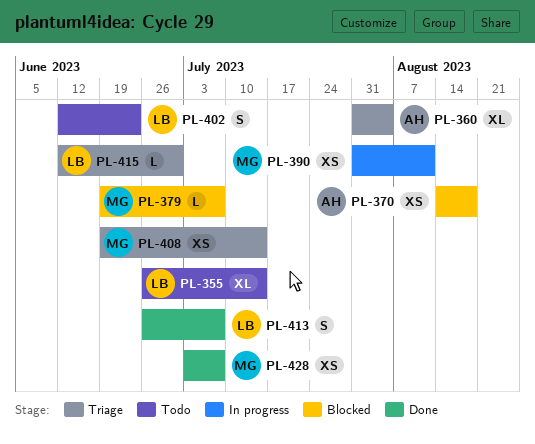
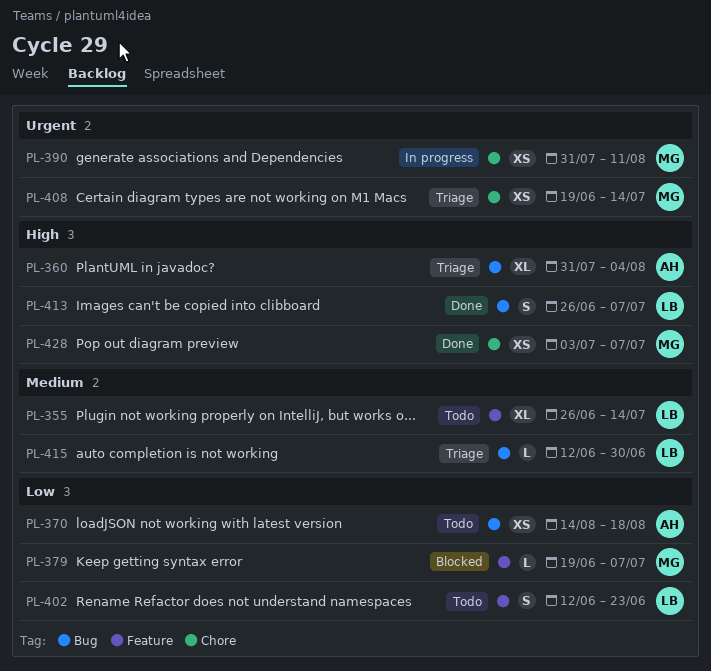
PL-370, status: Blocked -> Todo

